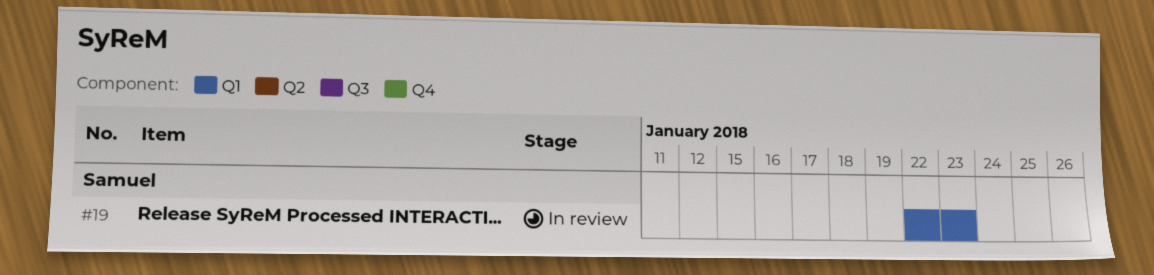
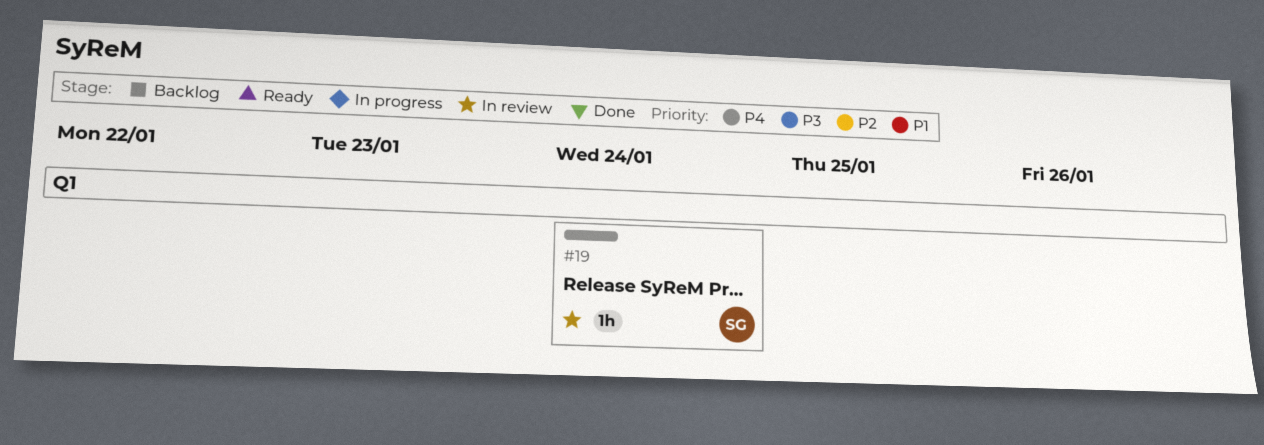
#19, due: Jan 23 -> Jan 24

